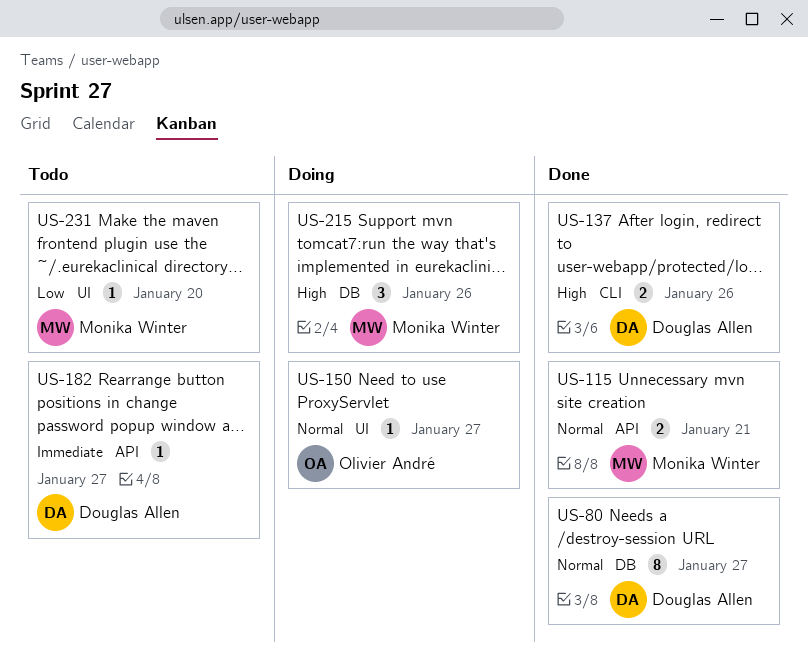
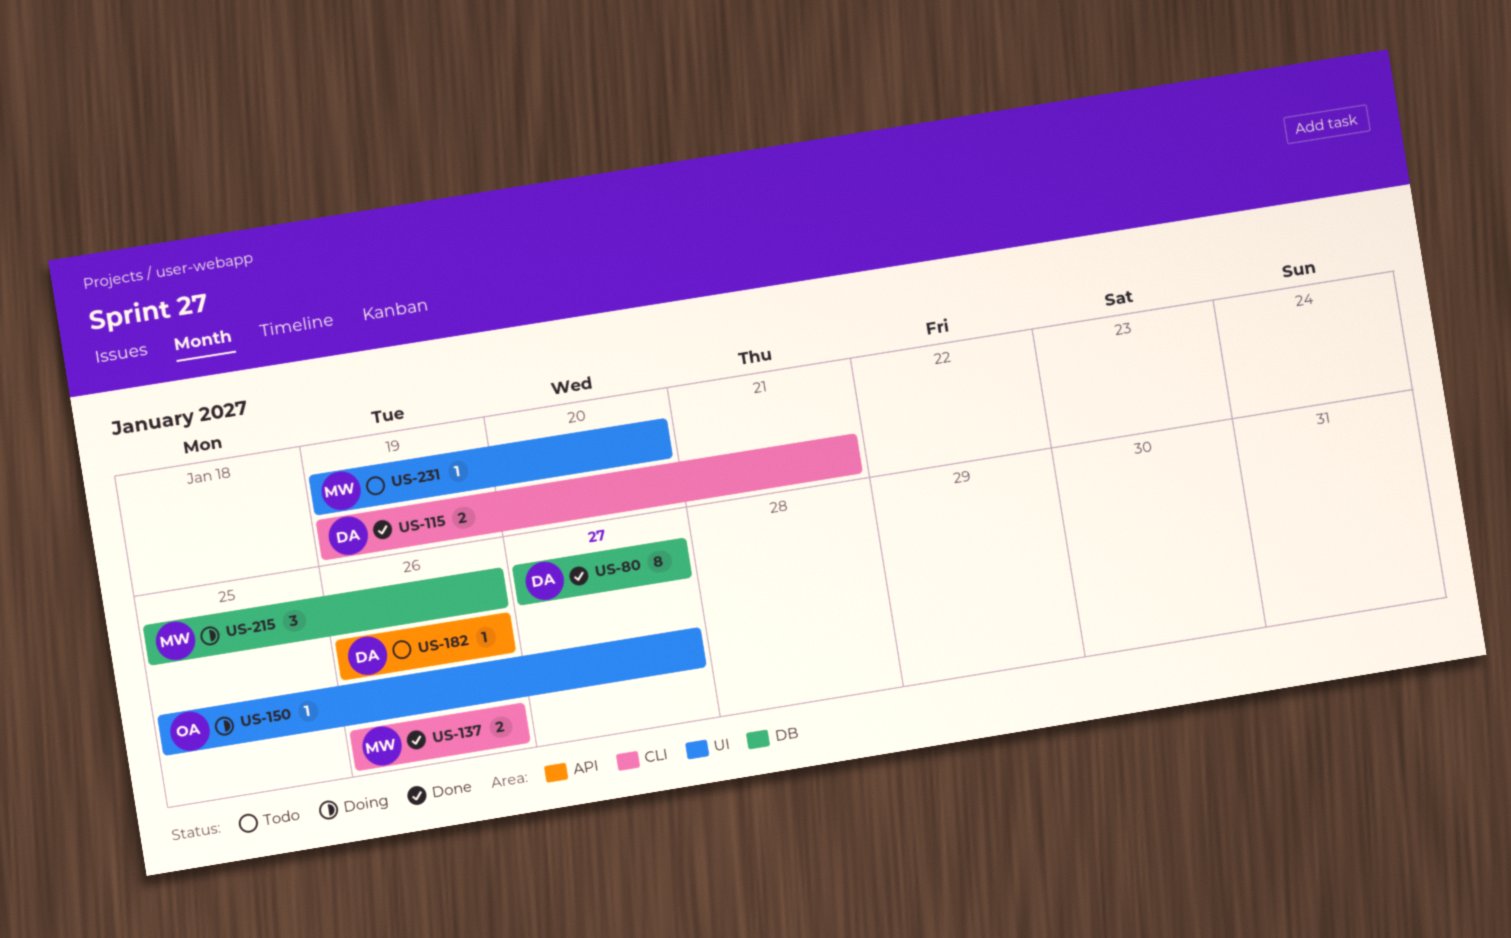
US-115, owner: Monika Winter -> Douglas Allen
US-115, label: API -> CLI
US-137, owner: Douglas Allen -> Monika Winter
US-182, due: Jan 27 -> Jan 26

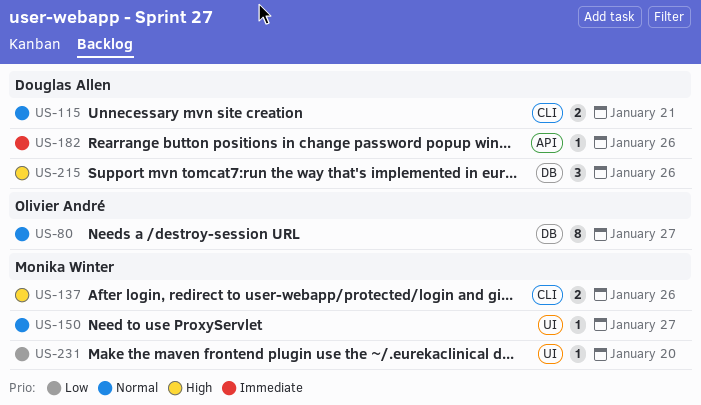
US-80, owner: Douglas Allen -> Olivier André
US-150, owner: Olivier André -> Monika Winter
US-215, owner: Monika Winter -> Douglas Allen

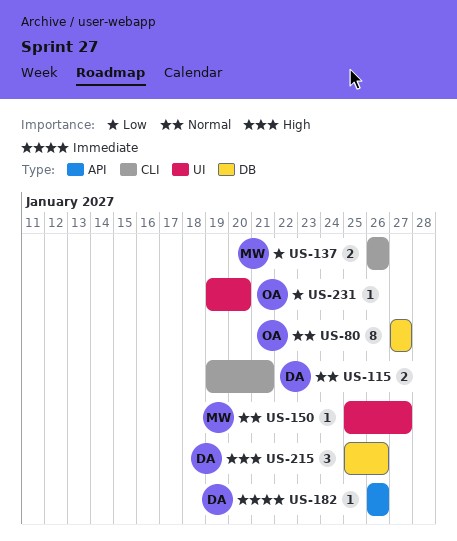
US-137, priority: High -> Low
US-231, owner: Monika Winter -> Olivier André

